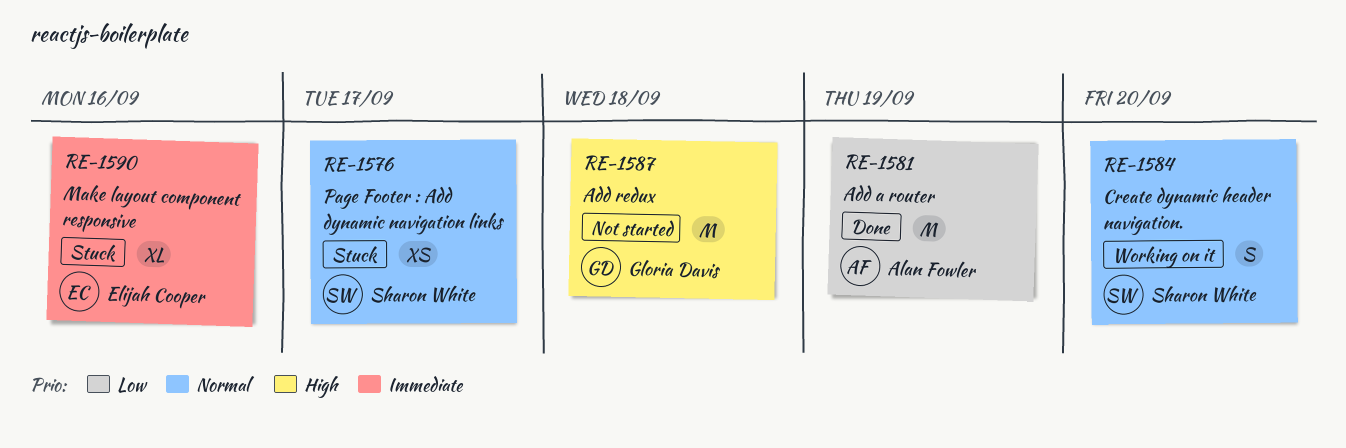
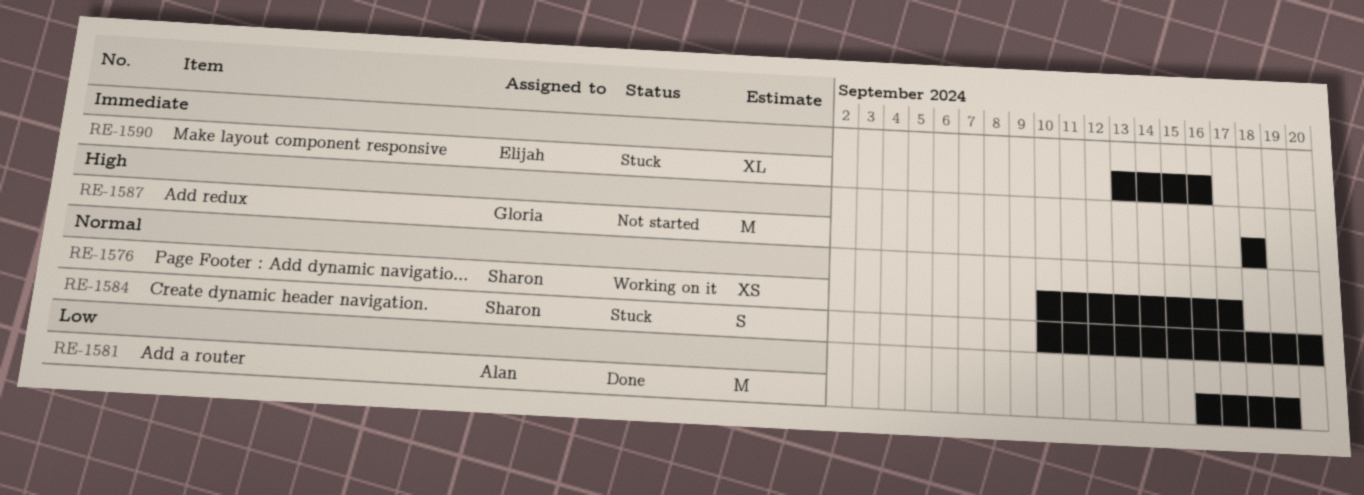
RE-1576, status: Stuck -> Working on it
RE-1584, status: Working on it -> Stuck

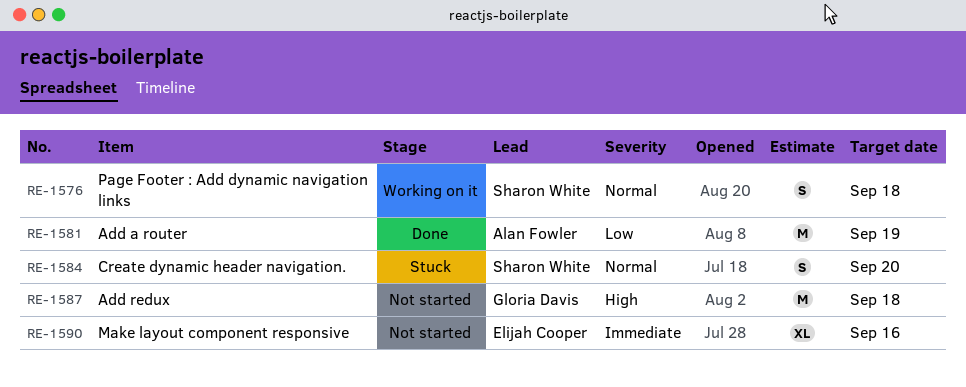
RE-1576, estimate: XS -> S
RE-1576, due: Sep 17 -> Sep 18
RE-1590, status: Stuck -> Not started

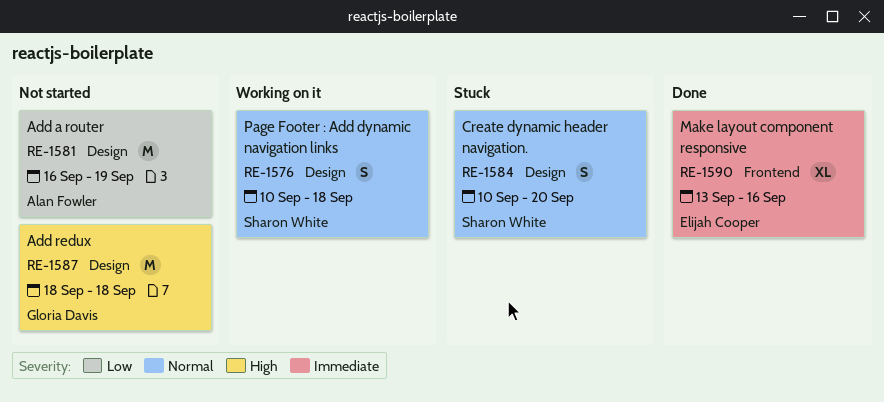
RE-1581, status: Done -> Not started
RE-1590, status: Not started -> Done

